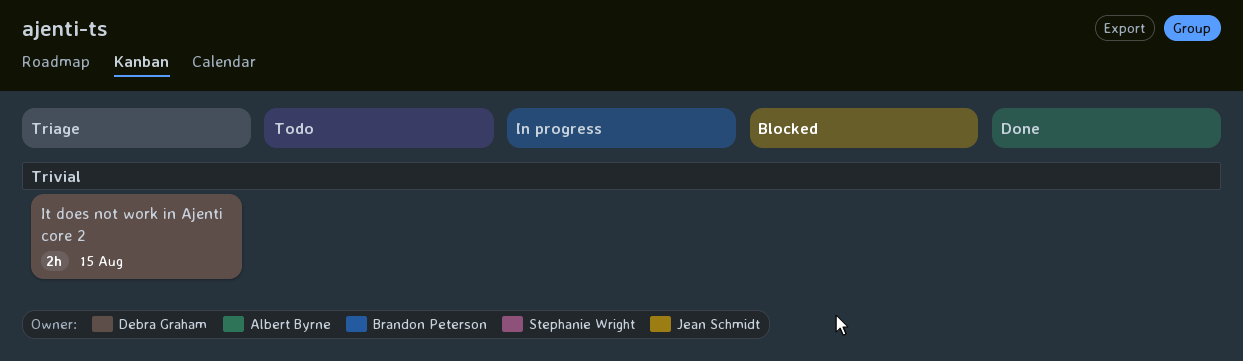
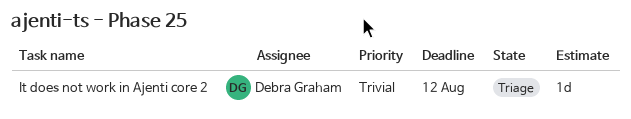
It does not work in Ajenti core 2, estimate: 2h -> 1d
It does not work in Ajenti core 2, due: Aug 15 -> Aug 12

